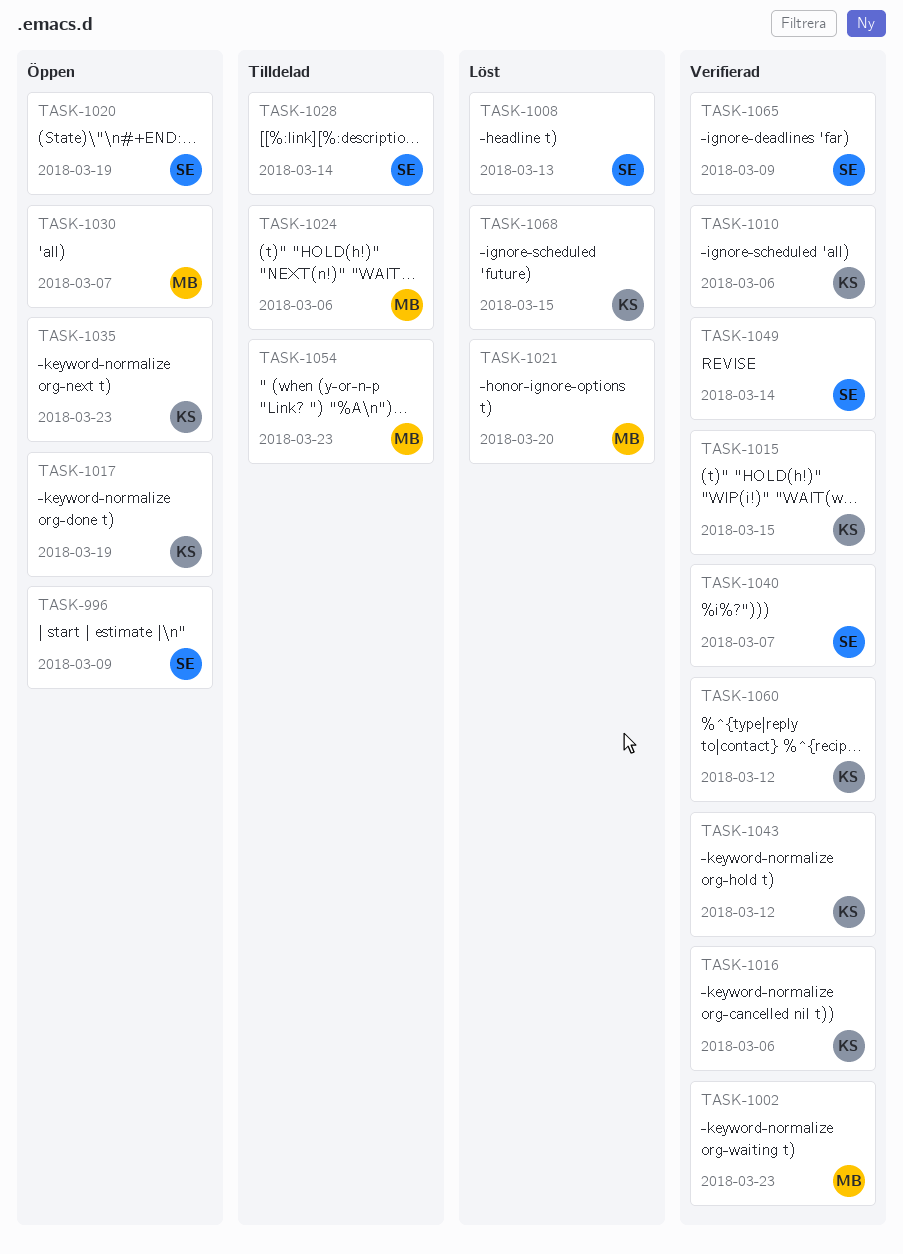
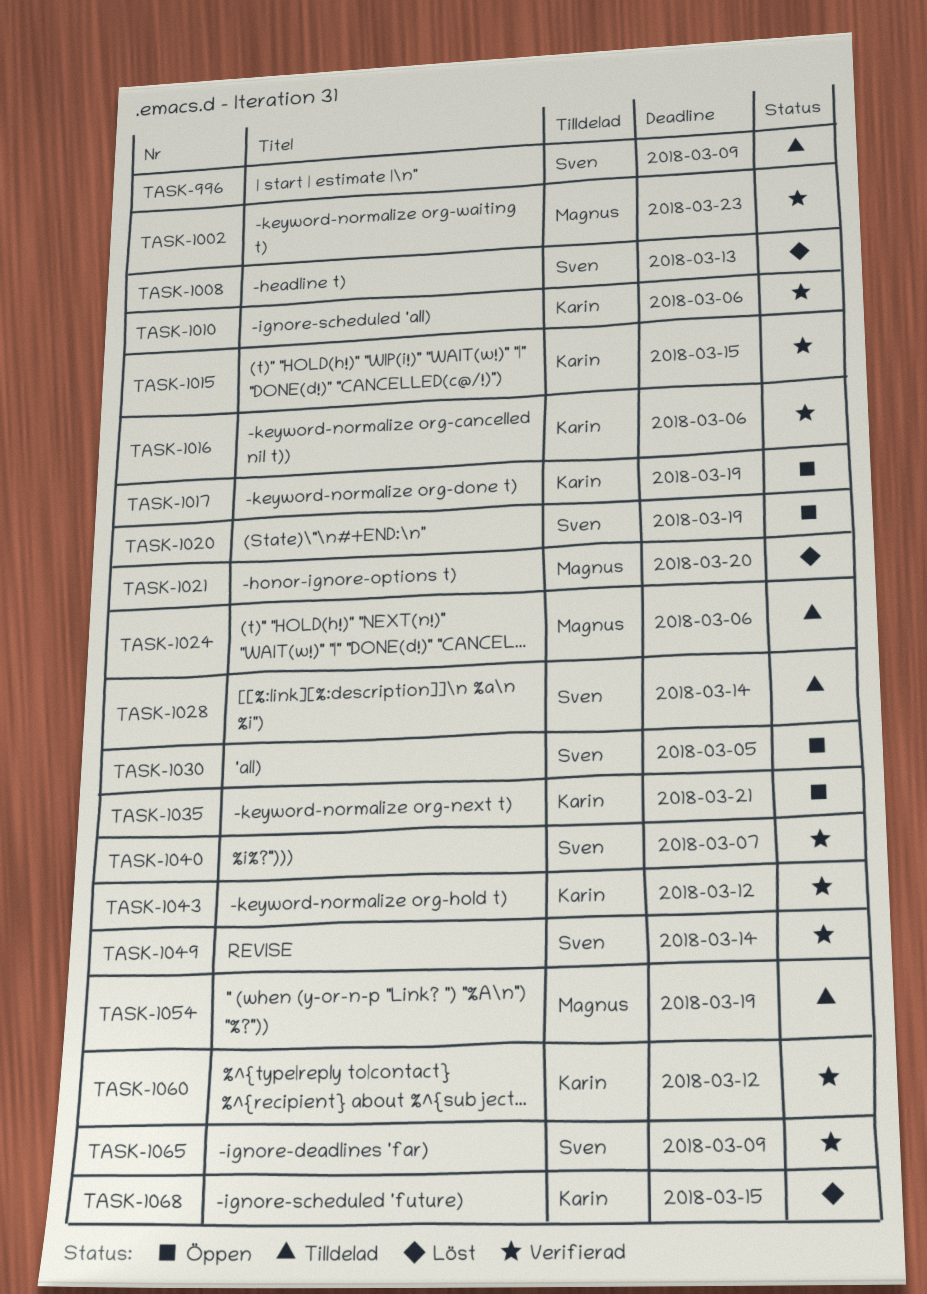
TASK-996, status: Öppen -> Tilldelad
TASK-1030, owner: Magnus -> Sven
TASK-1030, due: Mar 7 -> Mar 5
TASK-1035, due: Mar 23 -> Mar 21
TASK-1054, due: Mar 23 -> Mar 19

